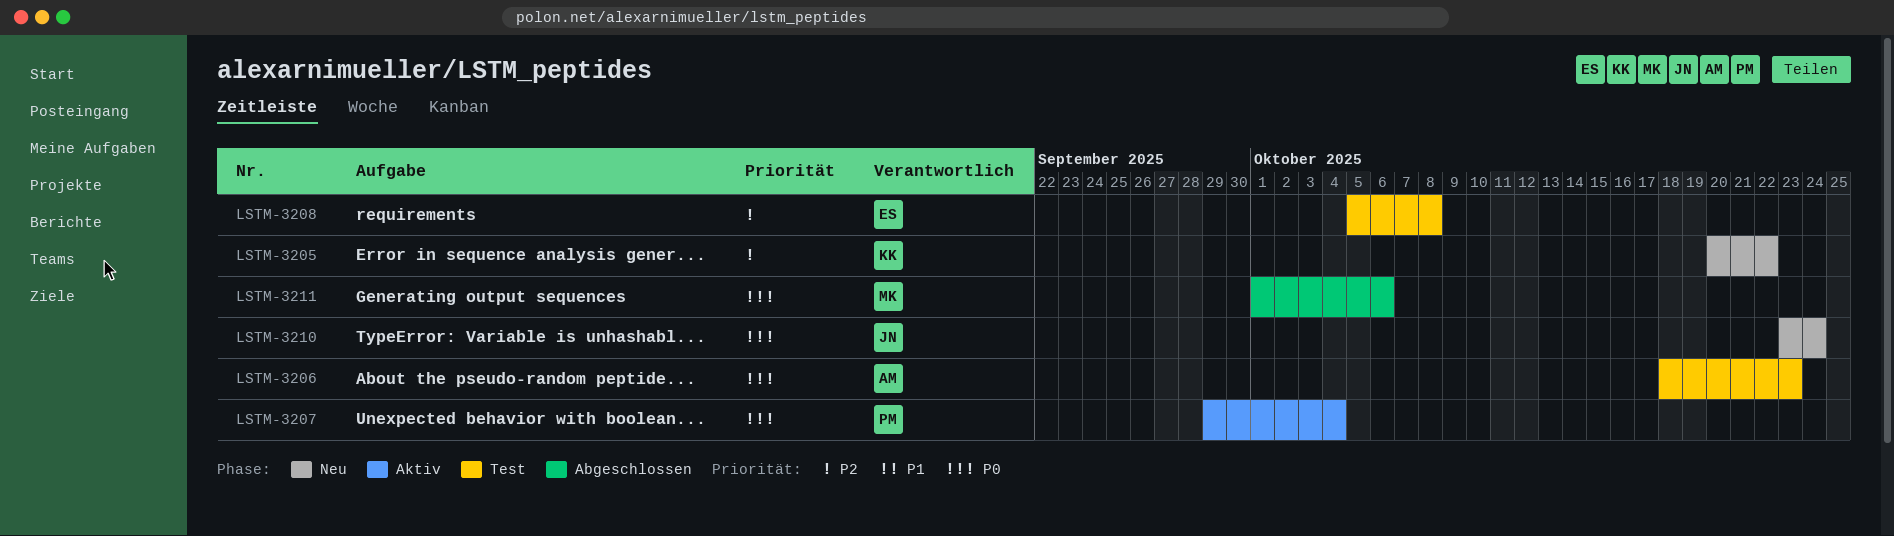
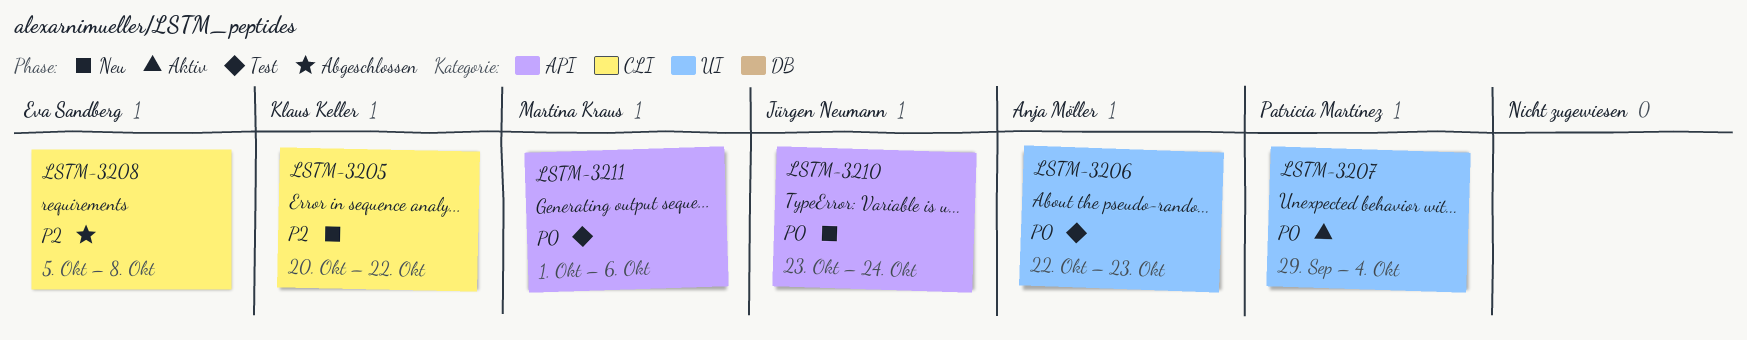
LSTM-3206, start: Oct 18 -> Oct 22
LSTM-3208, status: Test -> Abgeschlossen
LSTM-3211, status: Abgeschlossen -> Test

